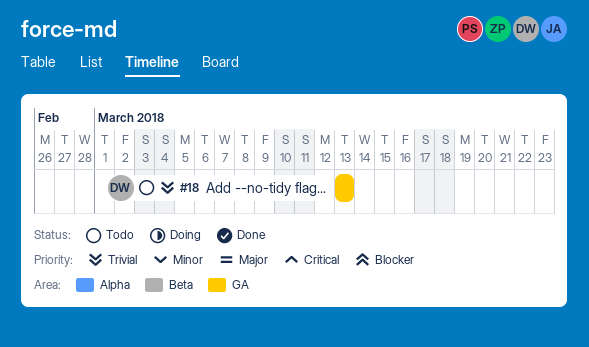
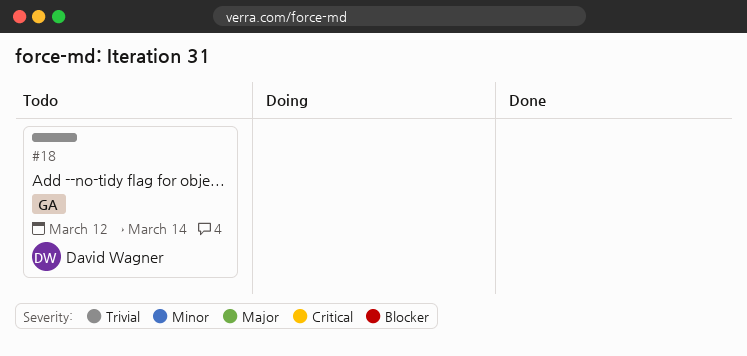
#18, start: Mar 13 -> Mar 12
#18, due: Mar 13 -> Mar 14

